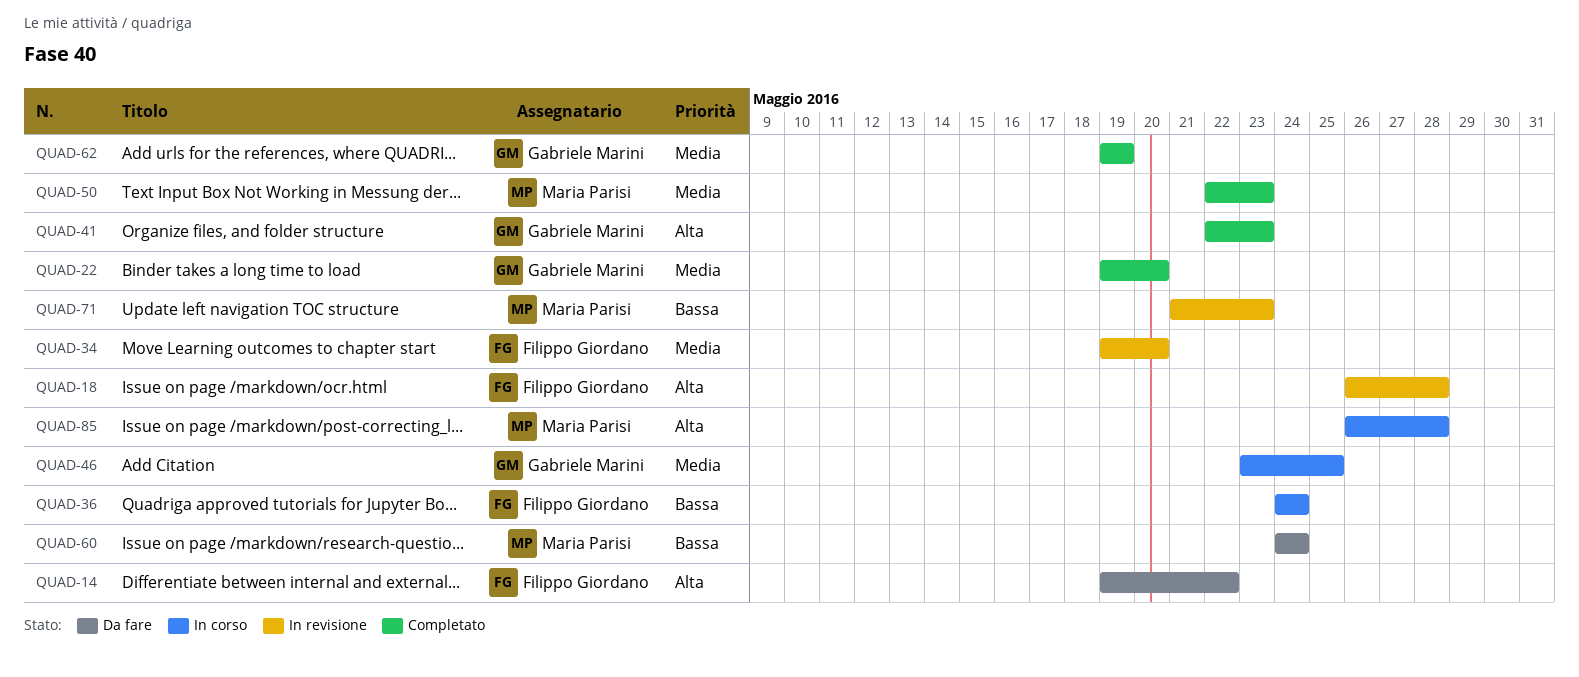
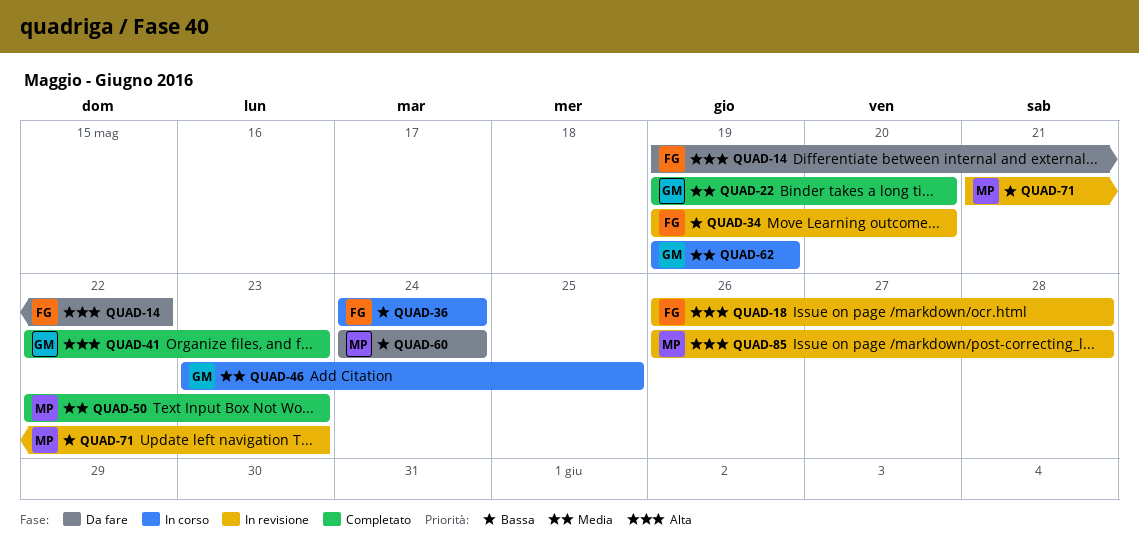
QUAD-34, priority: Media -> Bassa
QUAD-62, status: Completato -> In corso
QUAD-85, status: In corso -> In revisione

